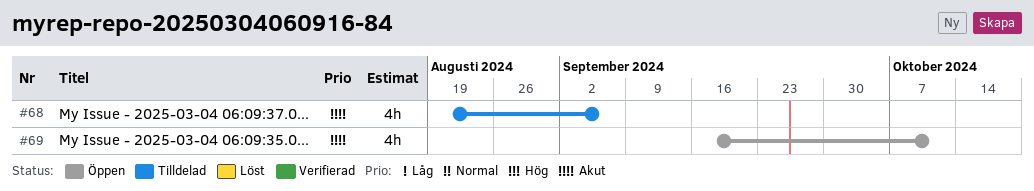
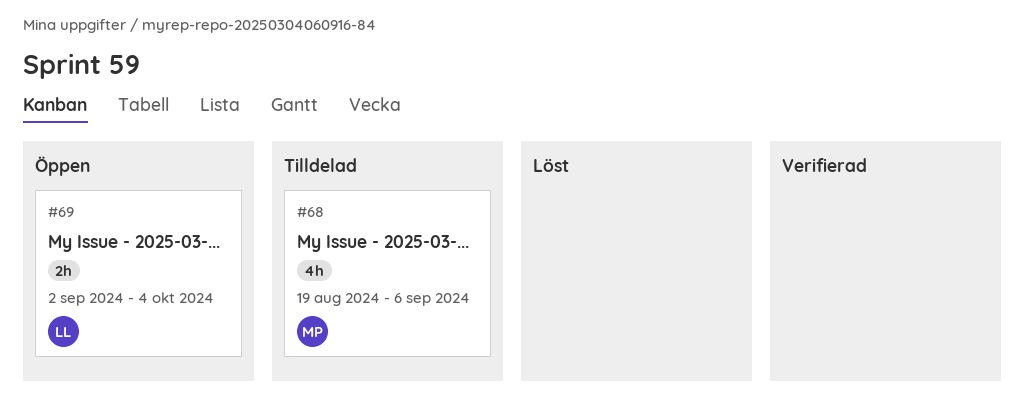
#69, estimate: 4h -> 2h
#69, start: Sep 16 -> Sep 2
#69, due: Oct 11 -> Oct 4

